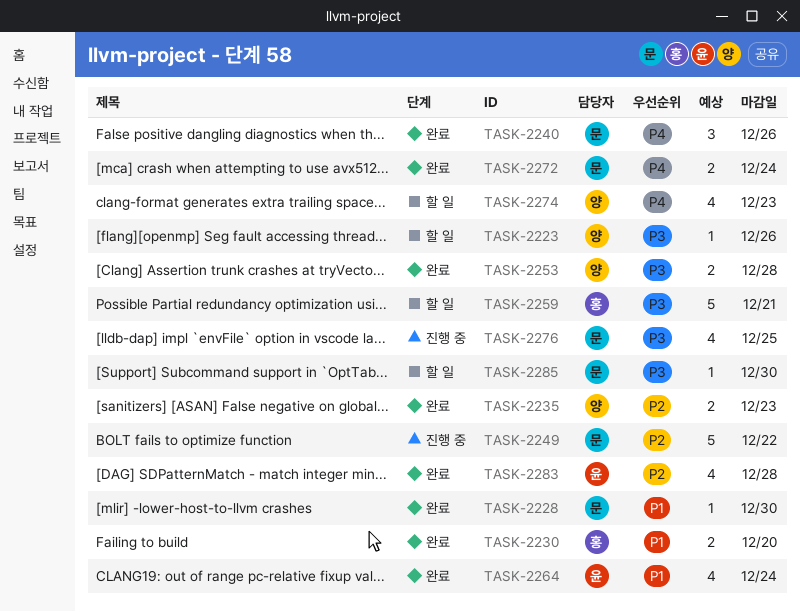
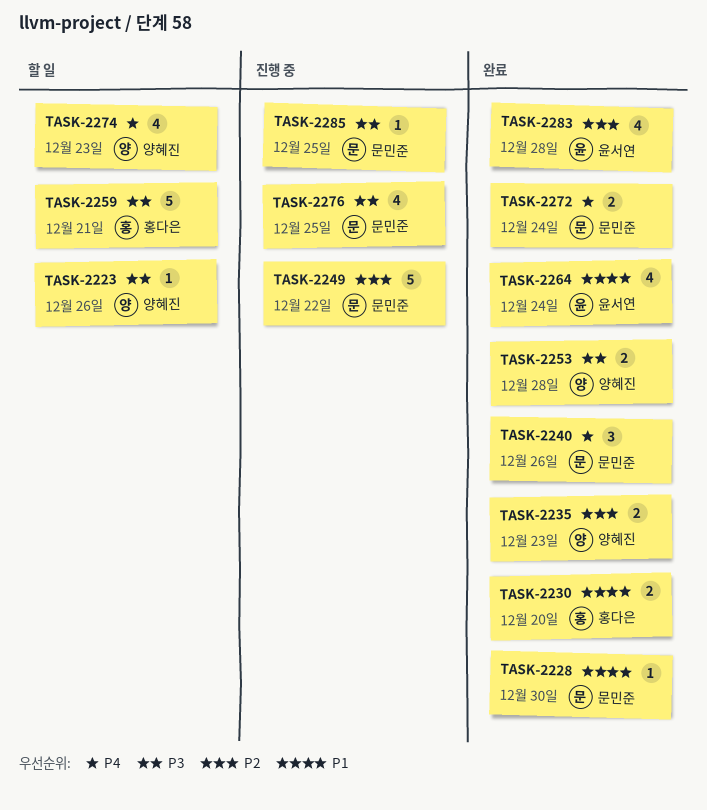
TASK-2285, status: 할 일 -> 진행 중
TASK-2285, due: Dec 30 -> Dec 25

